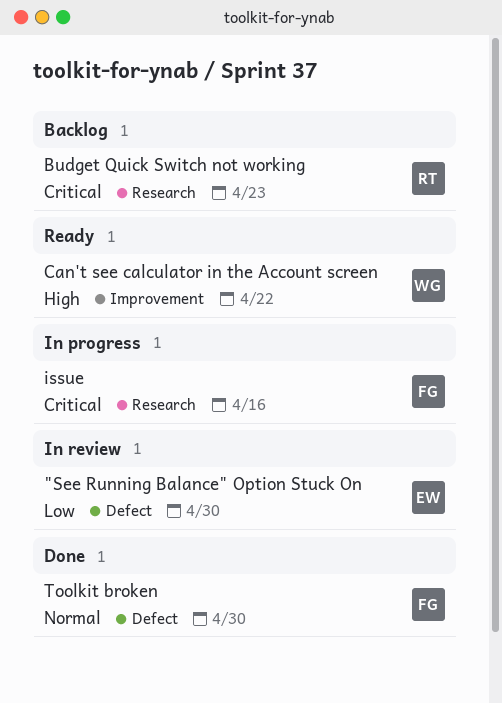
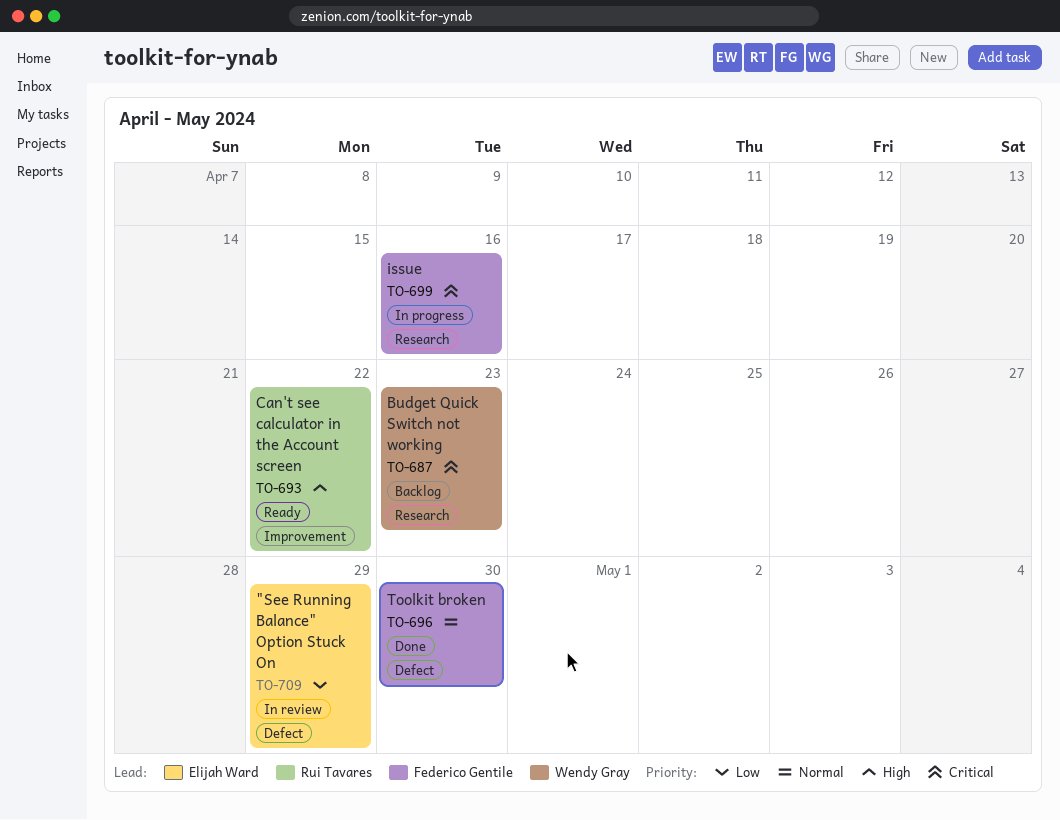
"See Running Balance" Option Stuck On, due: Apr 30 -> Apr 29
Budget Quick Switch not working, owner: Rui Tavares -> Wendy Gray
Can't see calculator in the Account screen, owner: Wendy Gray -> Rui Tavares

